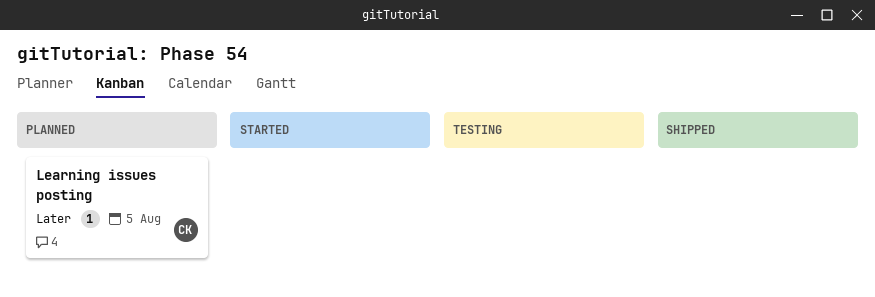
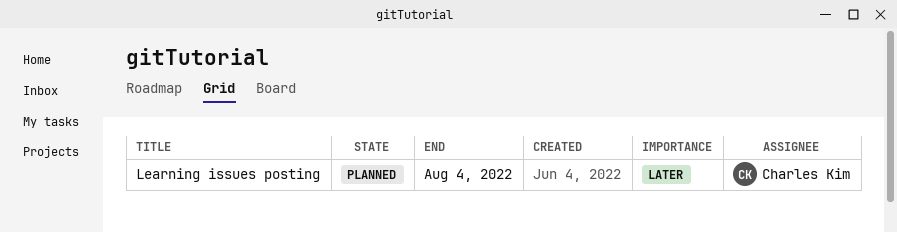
Learning issues posting, due: Aug 5 -> Aug 4

